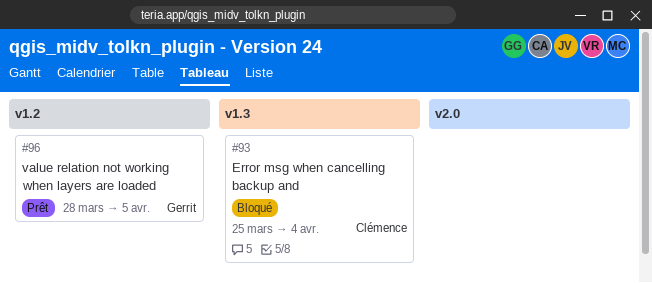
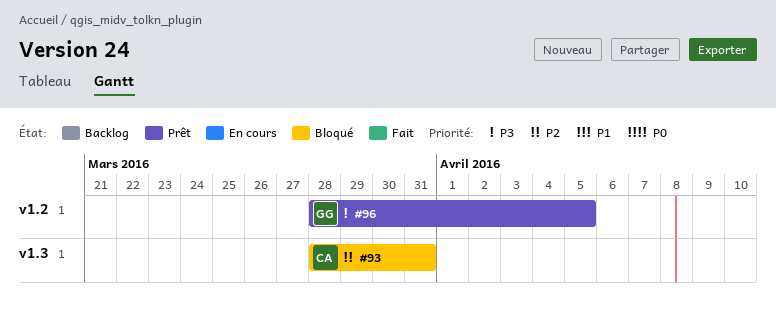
#93, start: Mar 25 -> Mar 28
#93, due: Apr 4 -> Mar 31

